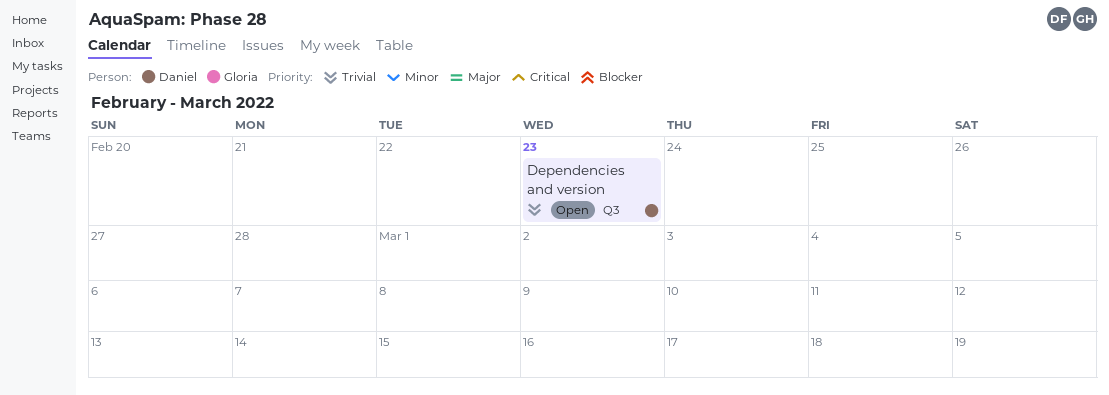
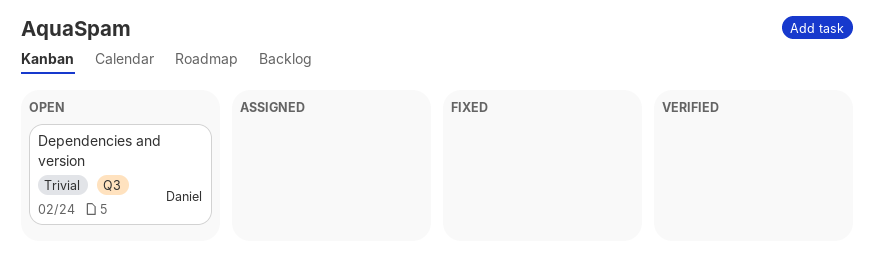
Dependencies and version, due: Feb 23 -> Feb 24

